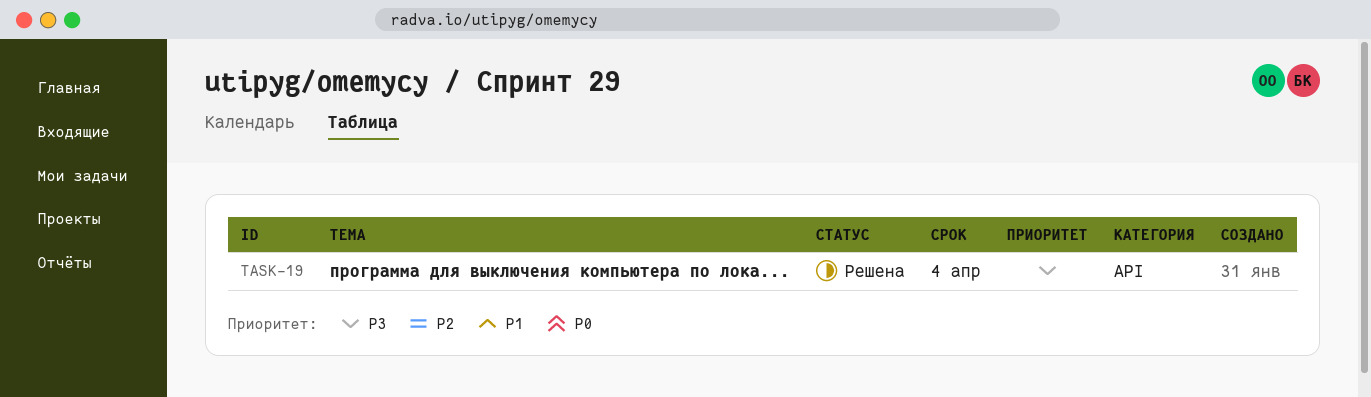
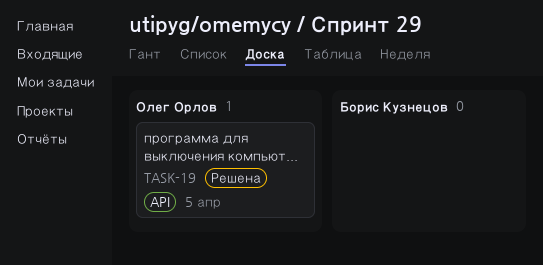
TASK-19, due: Apr 4 -> Apr 5

